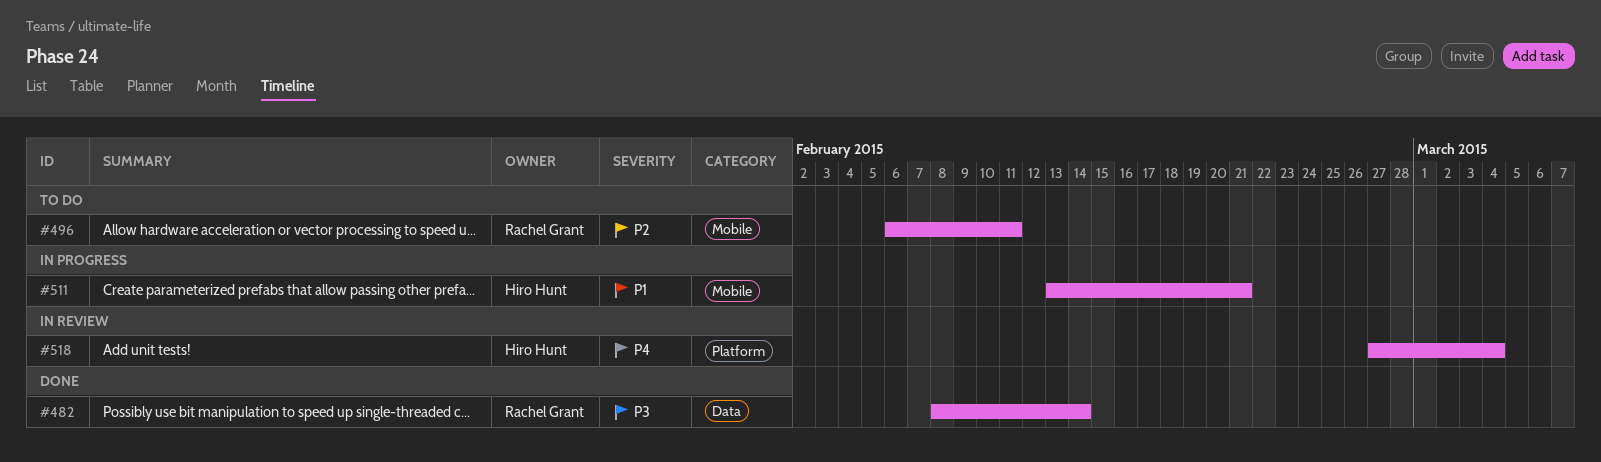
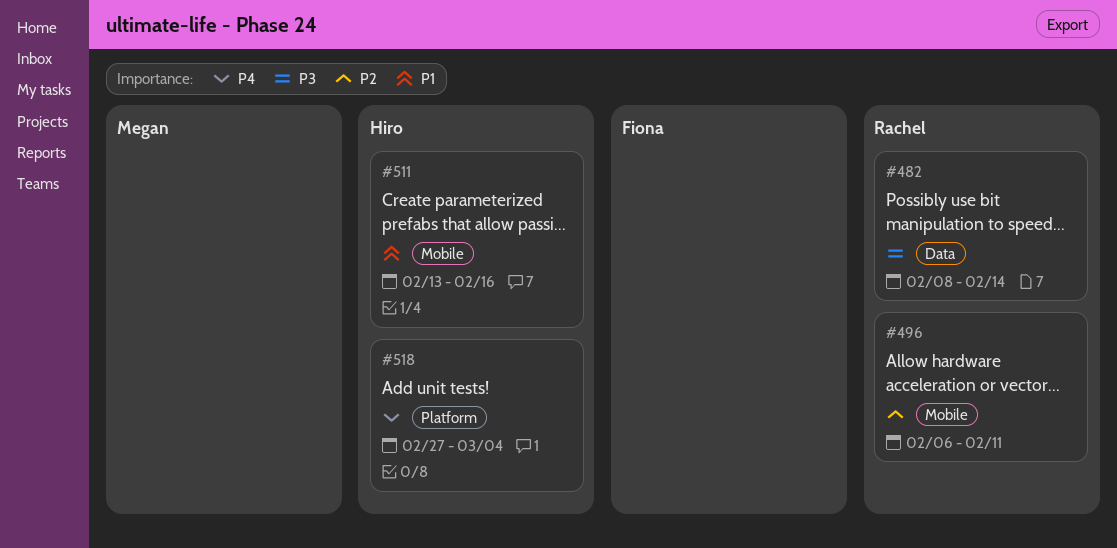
#511, due: Feb 21 -> Feb 16

